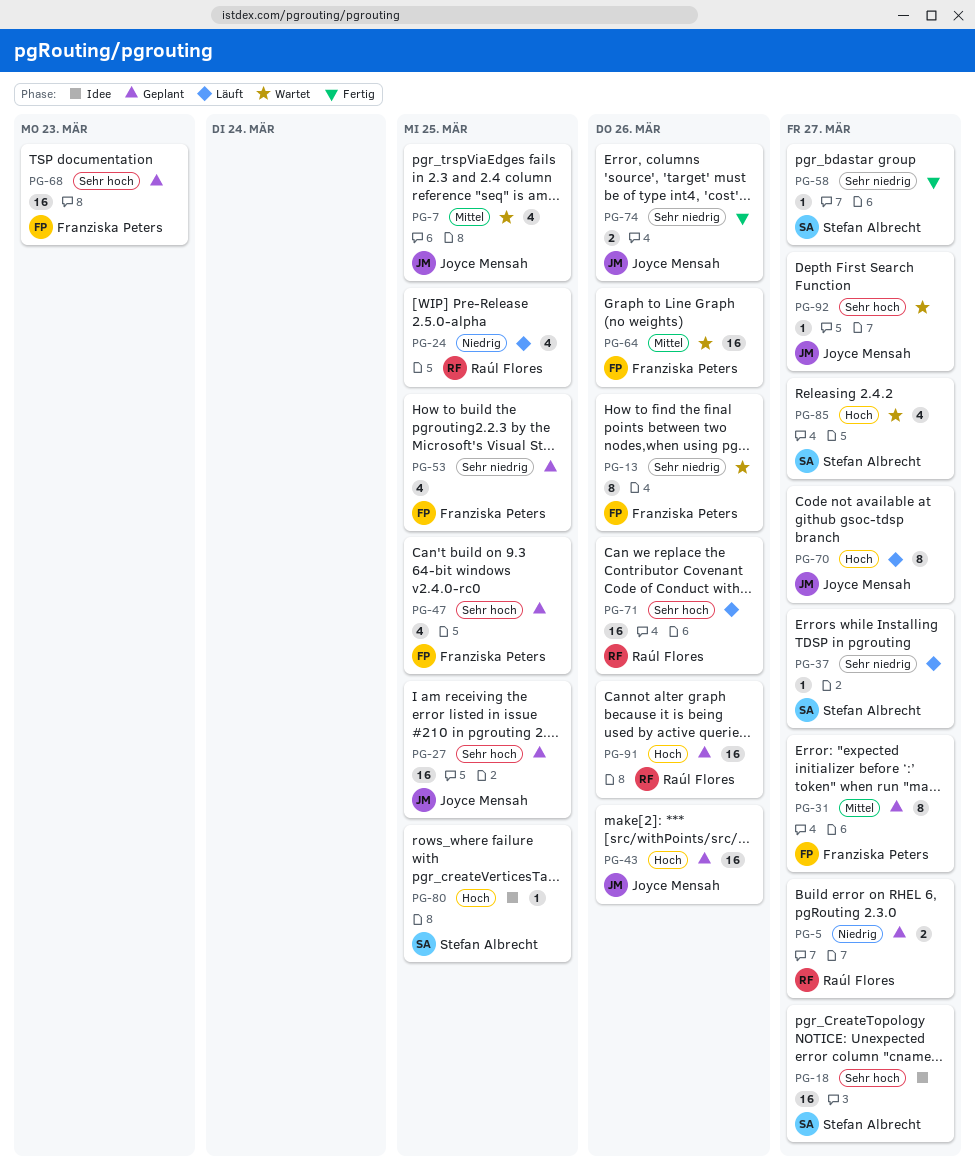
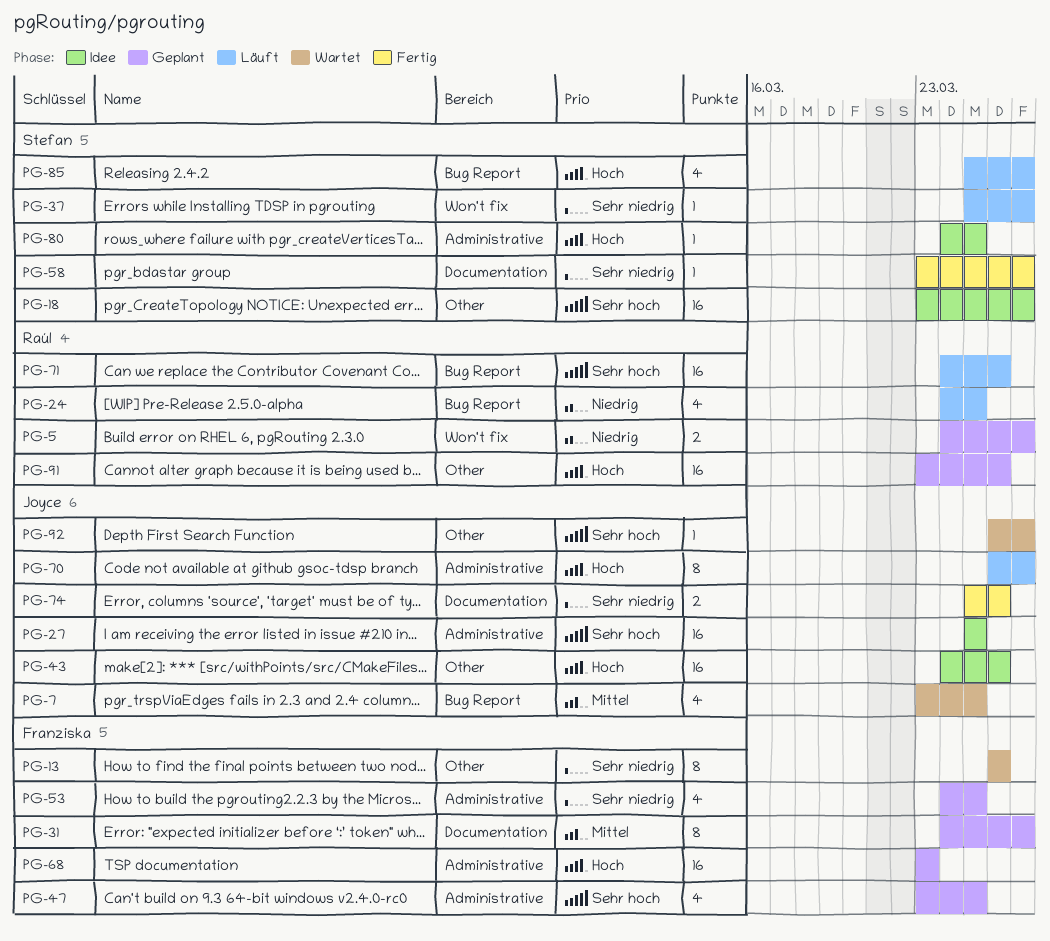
PG-27, status: Geplant -> Idee
PG-43, status: Geplant -> Idee
PG-64: present -> none
PG-68, priority: Sehr hoch -> Hoch
PG-85, status: Wartet -> Läuft

